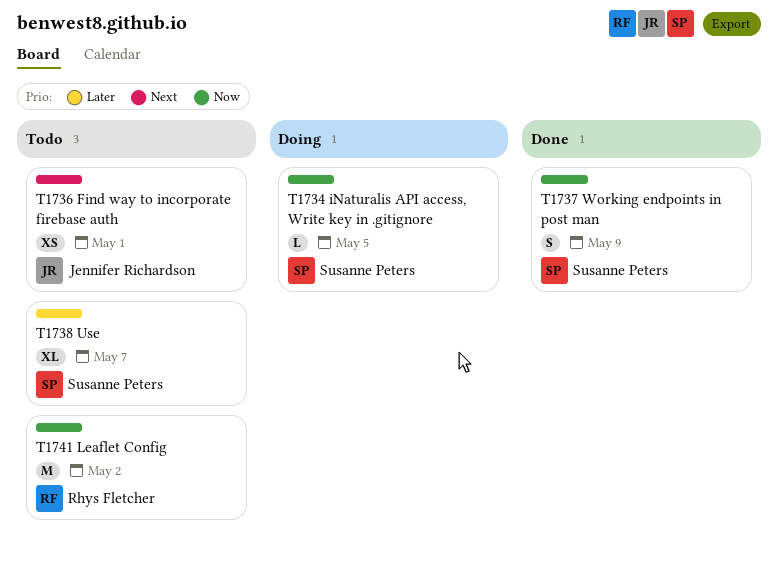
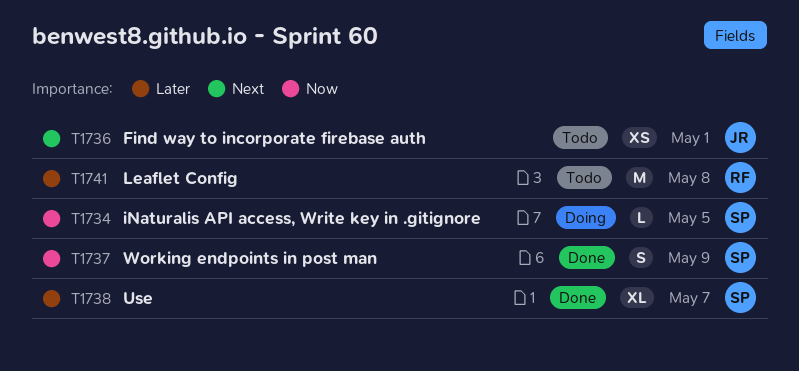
T1738, status: Todo -> Done
T1741, priority: Now -> Later
T1741, due: May 2 -> May 8

